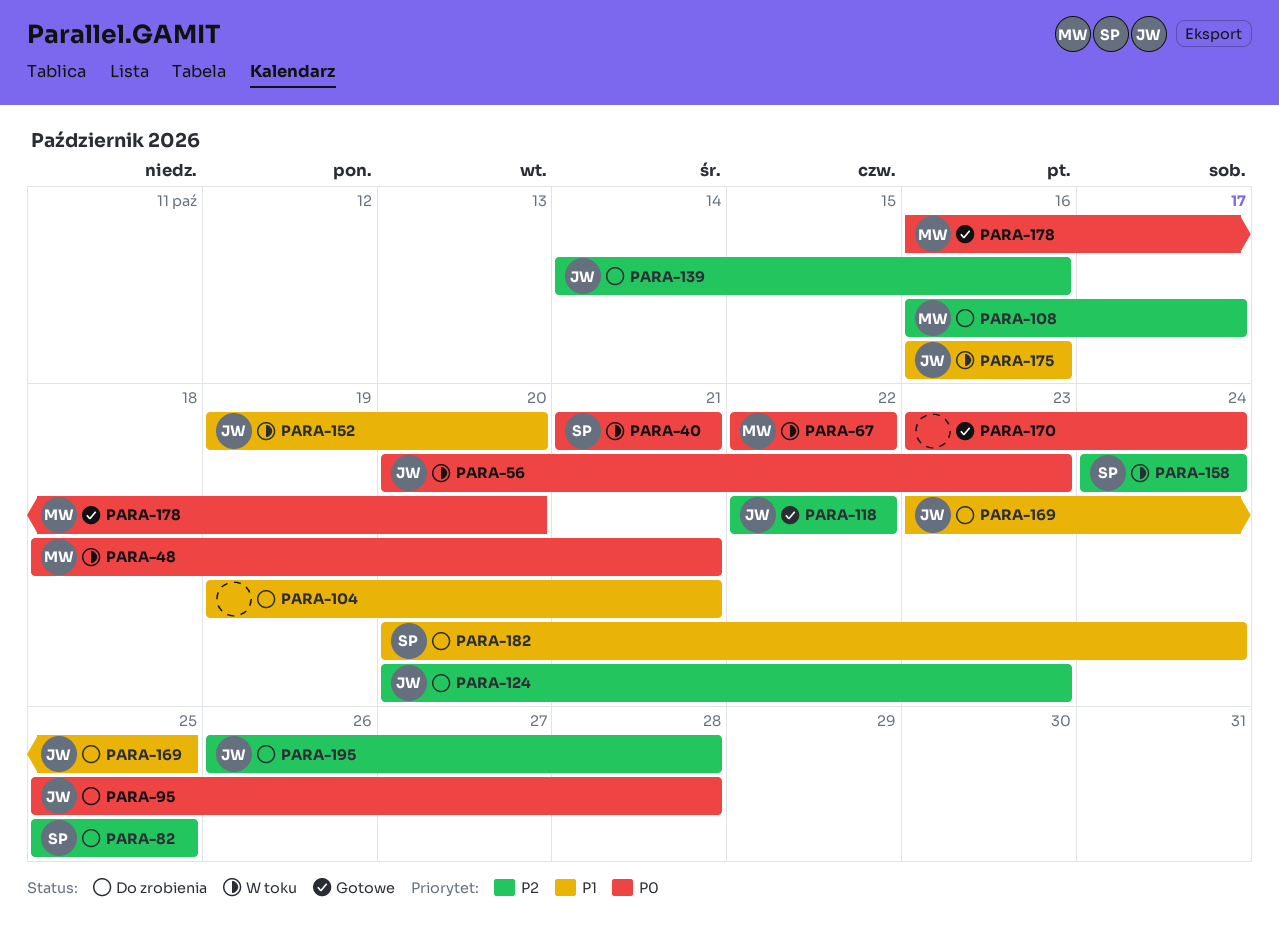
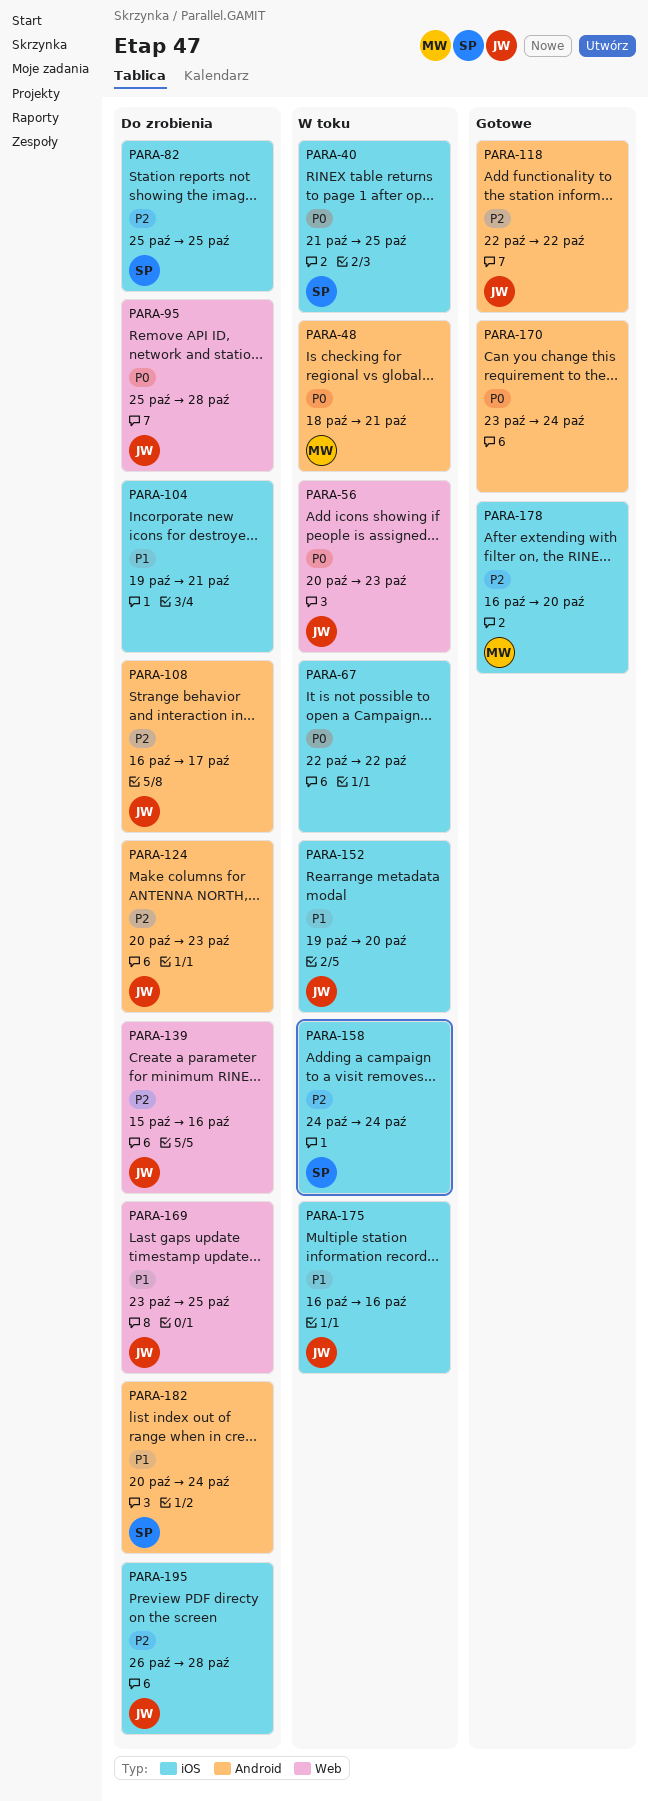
PARA-40, due: Oct 21 -> Oct 25
PARA-67, owner: MW -> none
PARA-108, owner: MW -> JW
PARA-139, start: Oct 14 -> Oct 15
PARA-178, priority: P0 -> P2

